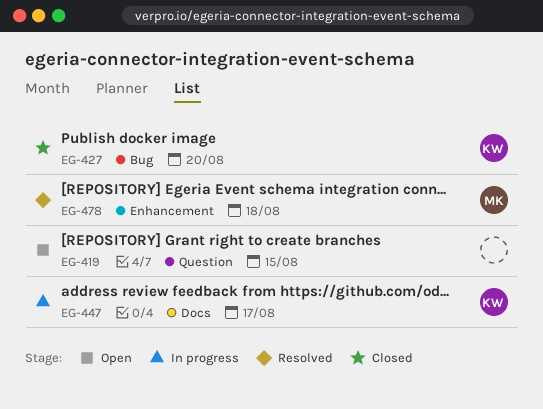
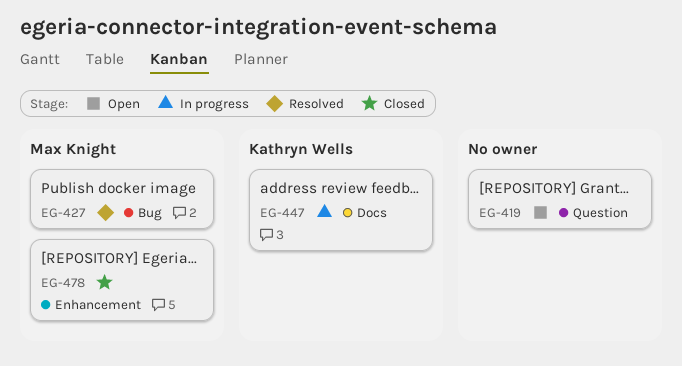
EG-427, status: Closed -> Resolved
EG-427, owner: Kathryn Wells -> Max Knight
EG-478, status: Resolved -> Closed

